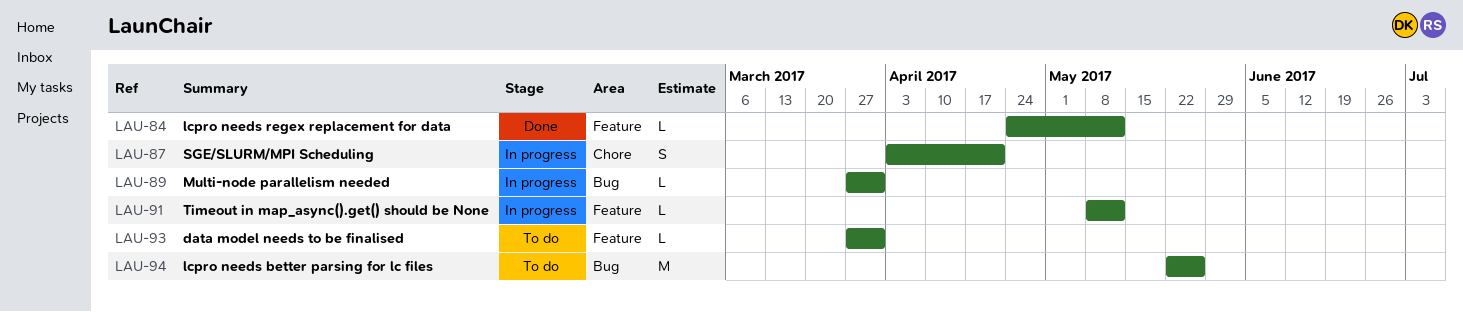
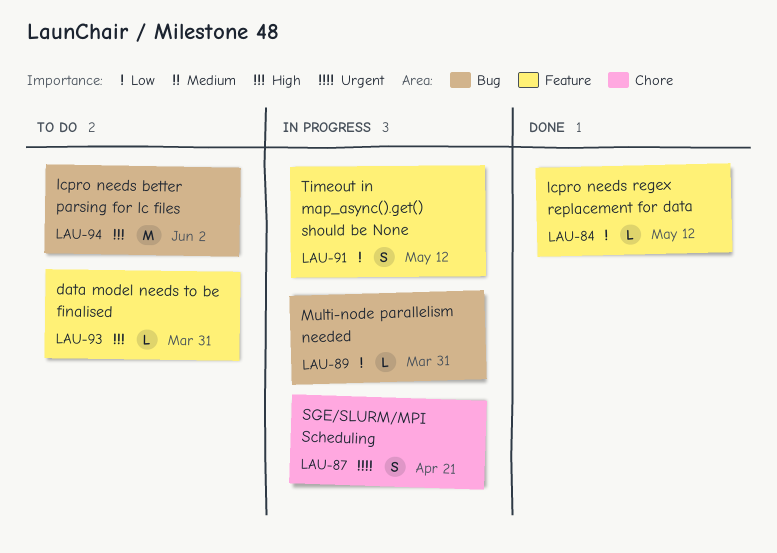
LAU-91, estimate: L -> S
LAU-94, due: May 26 -> Jun 2

